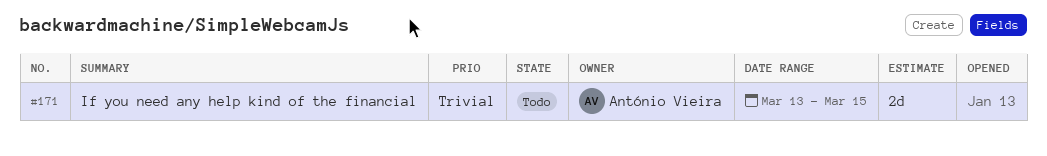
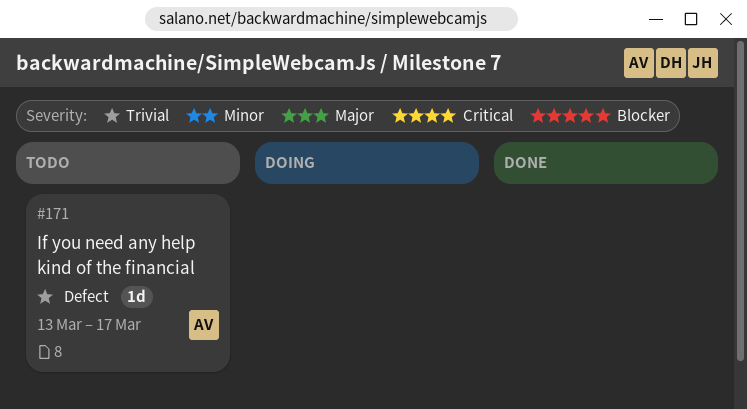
#171, estimate: 2d -> 1d
#171, due: Mar 15 -> Mar 17

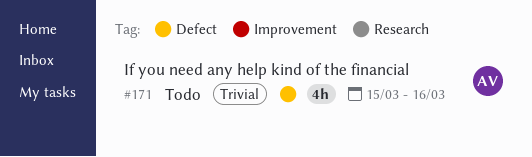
#171, estimate: 1d -> 4h
#171, start: Mar 13 -> Mar 15
#171, due: Mar 17 -> Mar 16

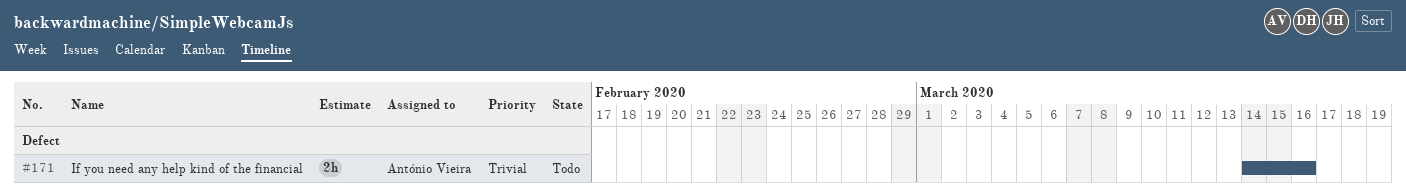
#171, estimate: 4h -> 2h
#171, start: Mar 15 -> Mar 14

